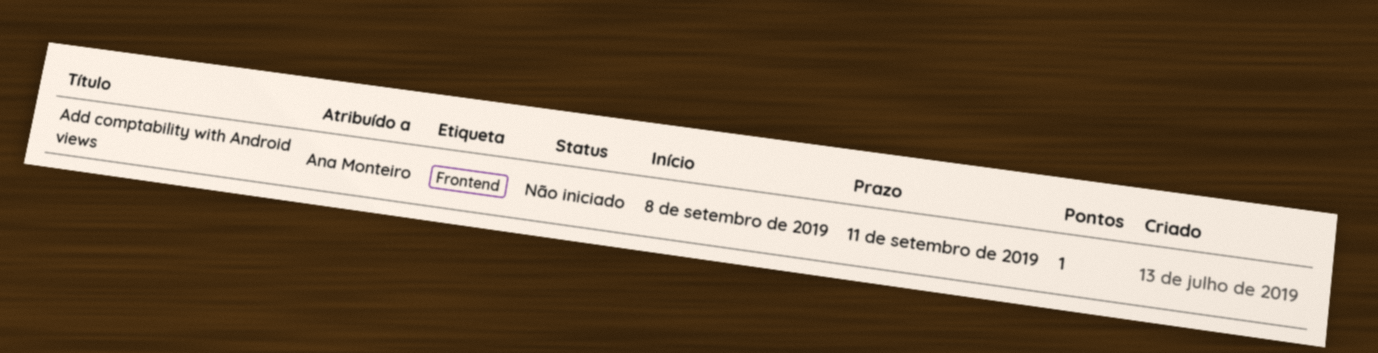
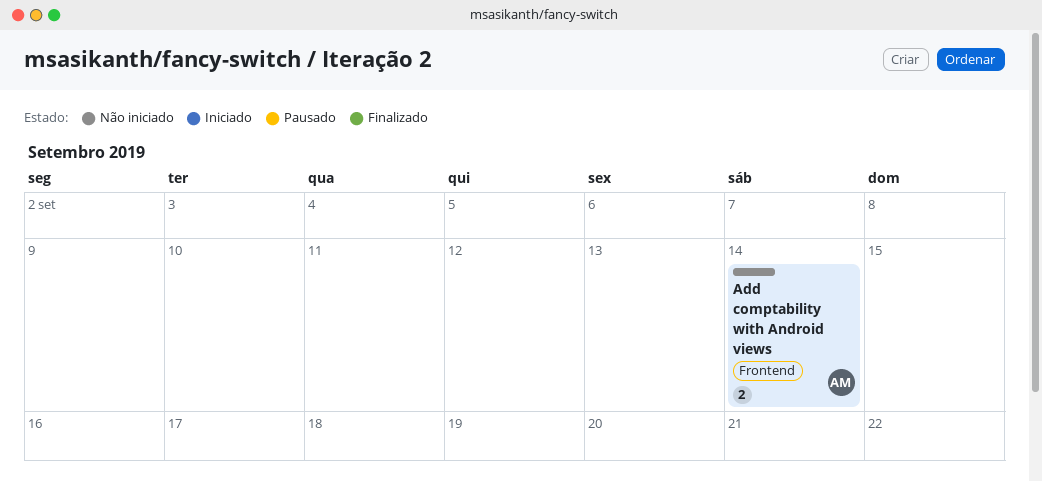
Add comptability with Android views, estimate: 1 -> 2
Add comptability with Android views, due: Sep 11 -> Sep 14

